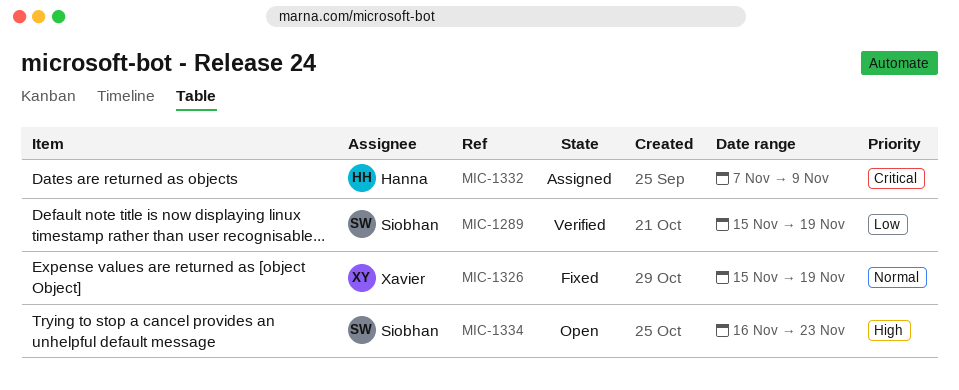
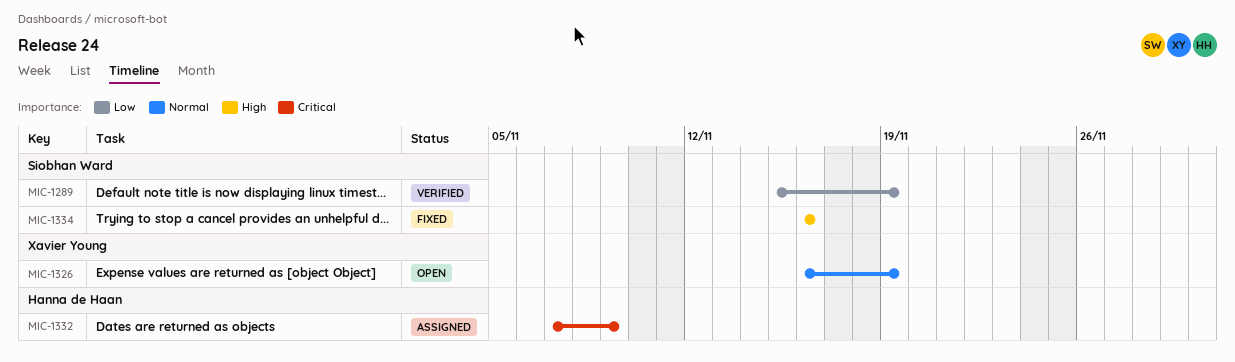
MIC-1326, status: Fixed -> Open
MIC-1326, start: Nov 15 -> Nov 16
MIC-1334, status: Open -> Fixed
MIC-1334, due: Nov 23 -> Nov 16

